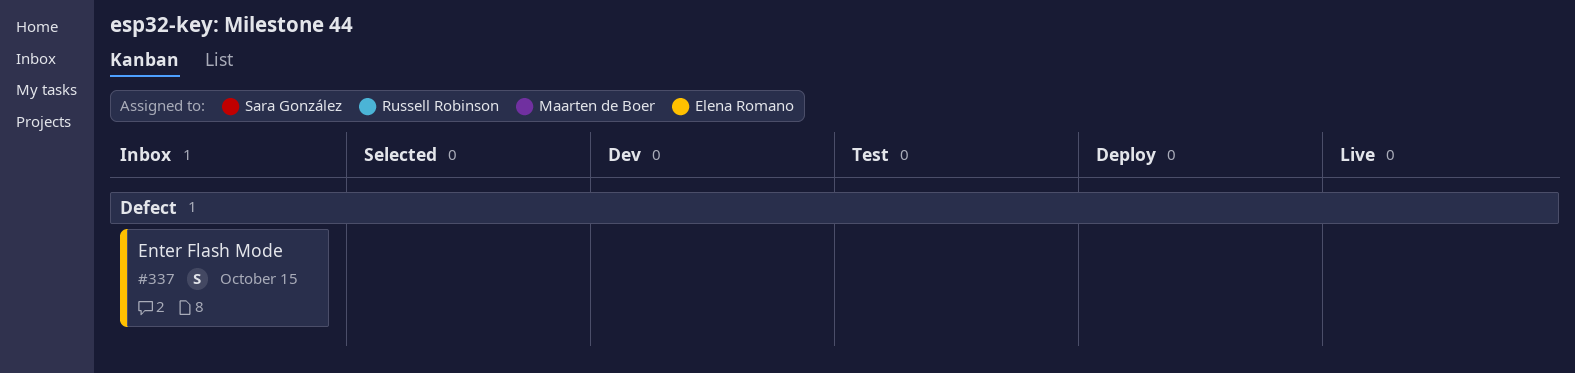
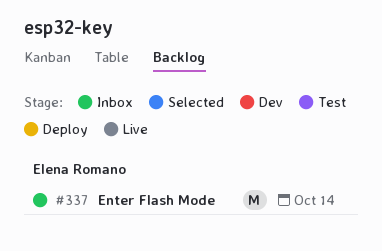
#337, estimate: S -> M
#337, due: Oct 15 -> Oct 14

